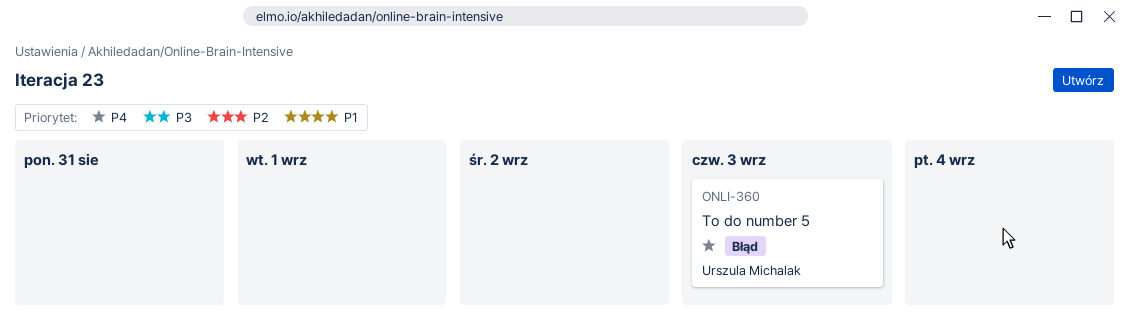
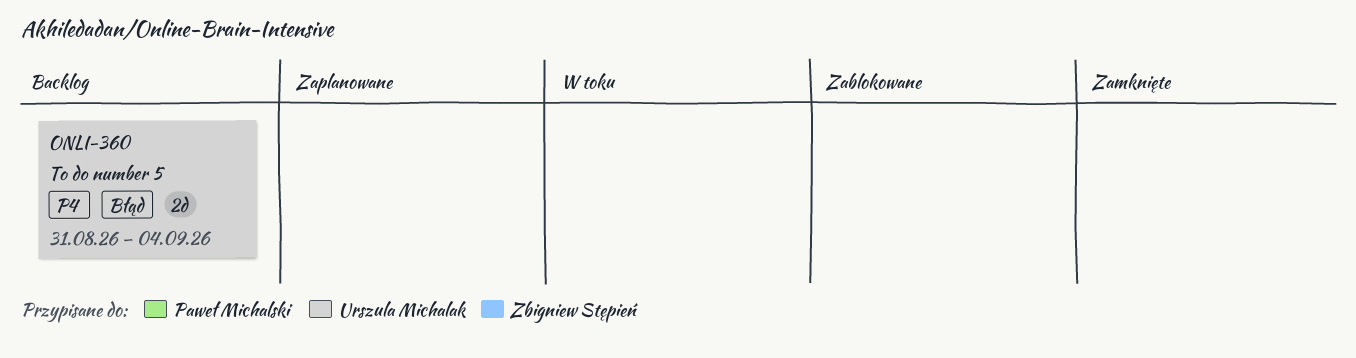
ONLI-360, due: Sep 3 -> Sep 4

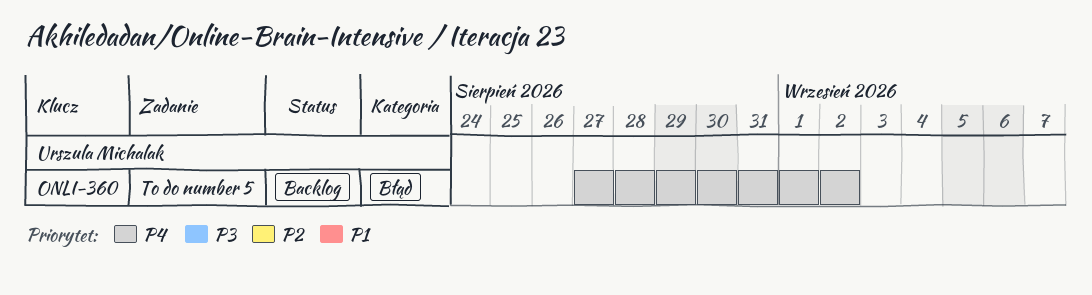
ONLI-360, start: Aug 31 -> Aug 27
ONLI-360, due: Sep 4 -> Sep 2

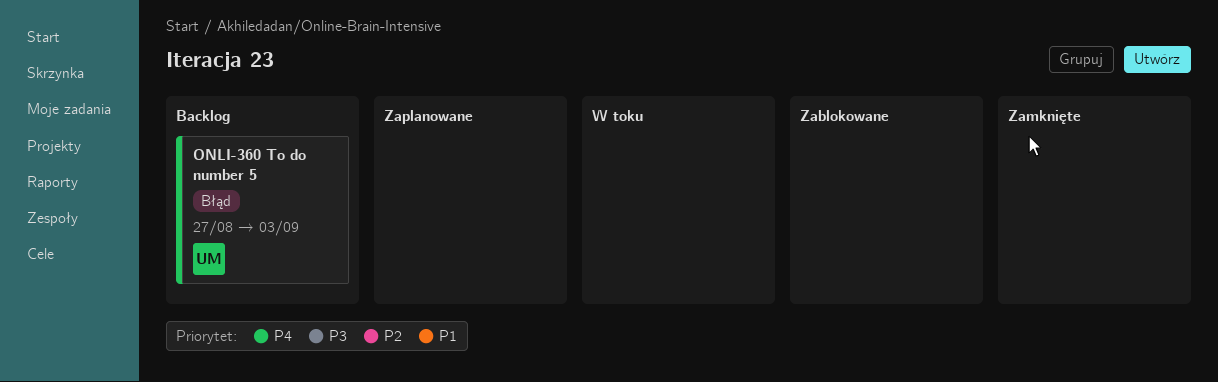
ONLI-360, due: Sep 2 -> Sep 3

